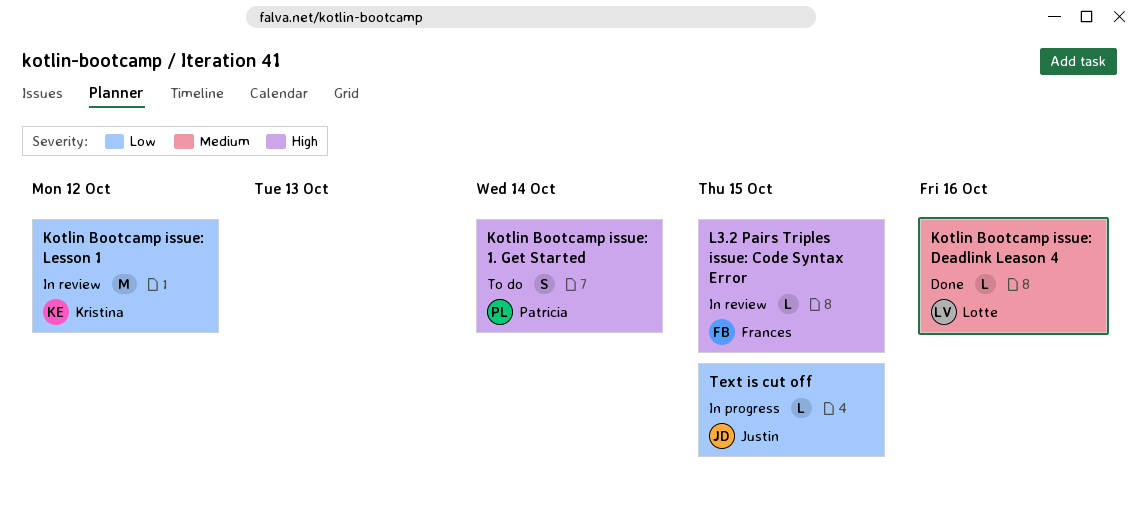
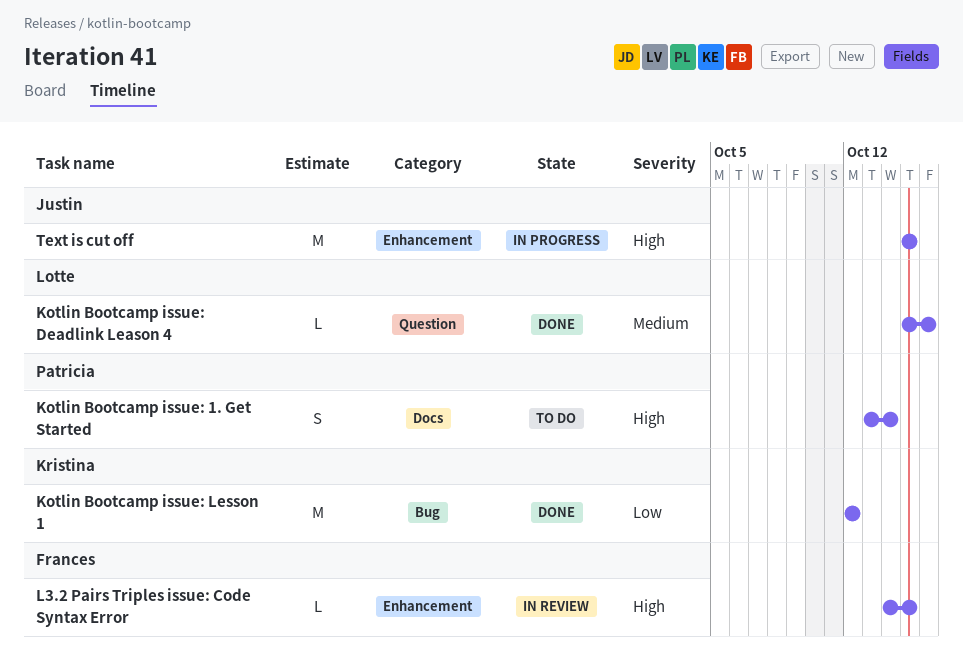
Kotlin Bootcamp issue: Lesson 1, status: In review -> Done
Text is cut off, priority: Low -> High
Text is cut off, estimate: L -> M

